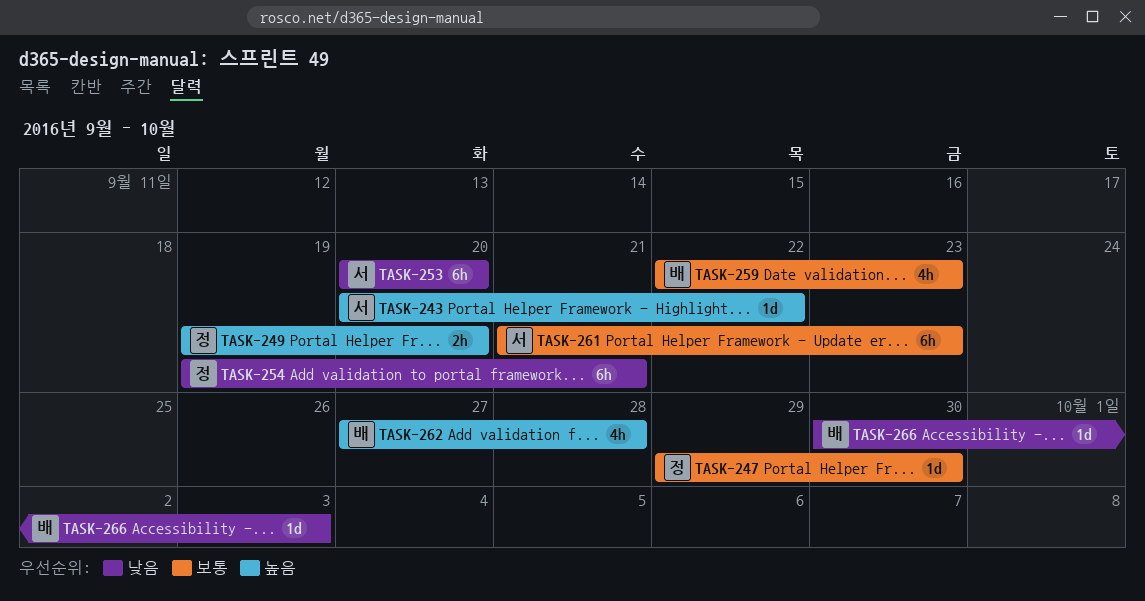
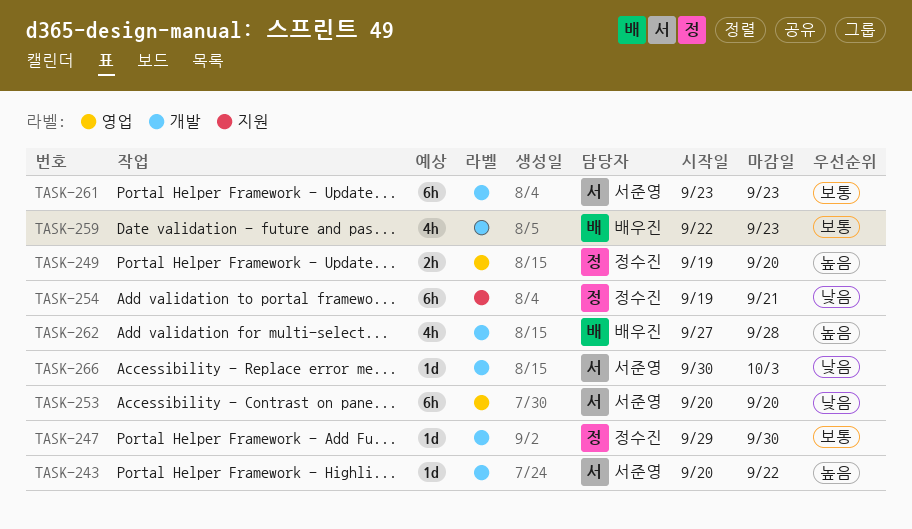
TASK-261, start: Sep 21 -> Sep 23
TASK-266, owner: 배우진 -> 서준영

